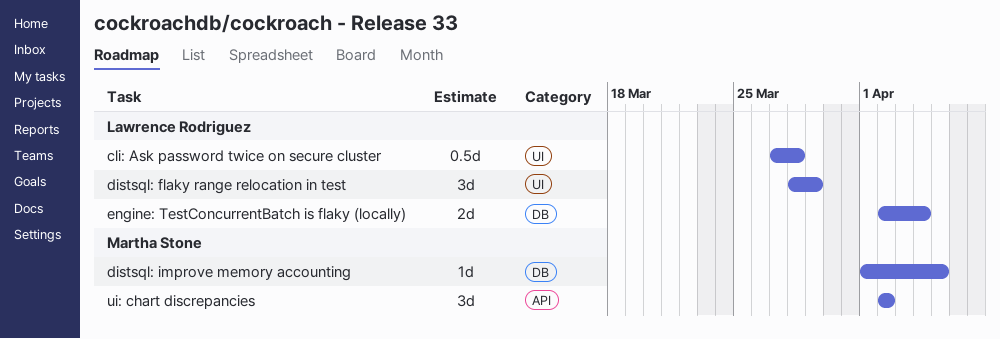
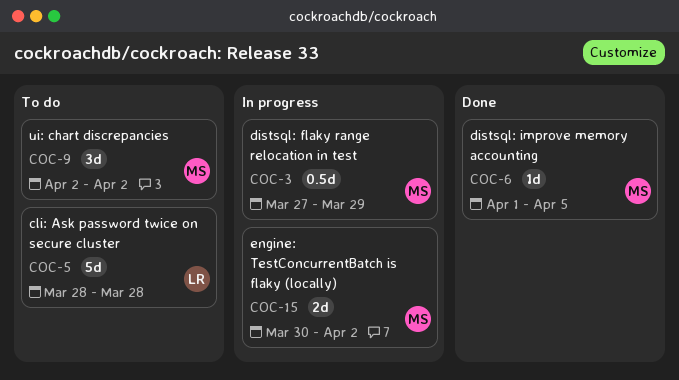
cli: Ask password twice on secure cluster, estimate: 0.5d -> 5d
cli: Ask password twice on secure cluster, start: Mar 27 -> Mar 28
distsql: flaky range relocation in test, owner: Lawrence Rodriguez -> Martha Stone
distsql: flaky range relocation in test, estimate: 3d -> 0.5d
distsql: flaky range relocation in test, start: Mar 28 -> Mar 27
engine: TestConcurrentBatch is flaky (locally), owner: Lawrence Rodriguez -> Martha Stone
engine: TestConcurrentBatch is flaky (locally), start: Apr 2 -> Mar 30
engine: TestConcurrentBatch is flaky (locally), due: Apr 4 -> Apr 2

